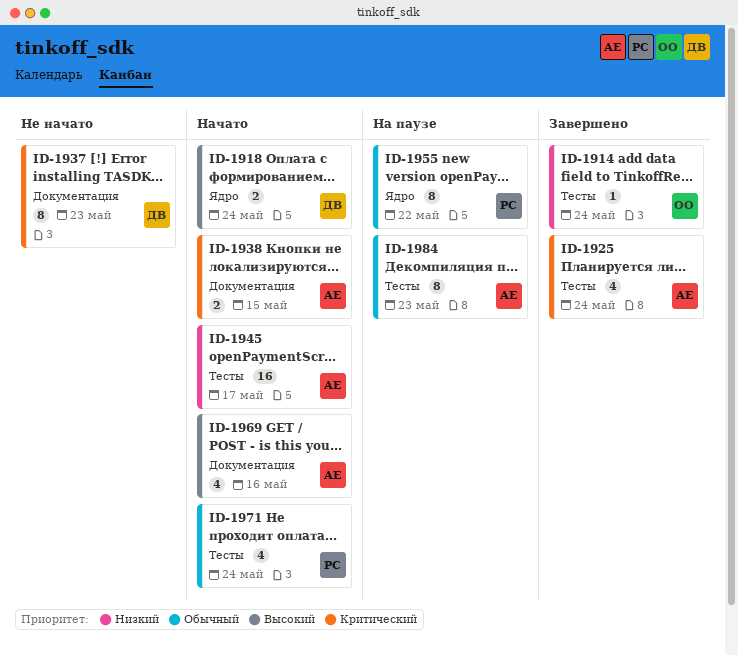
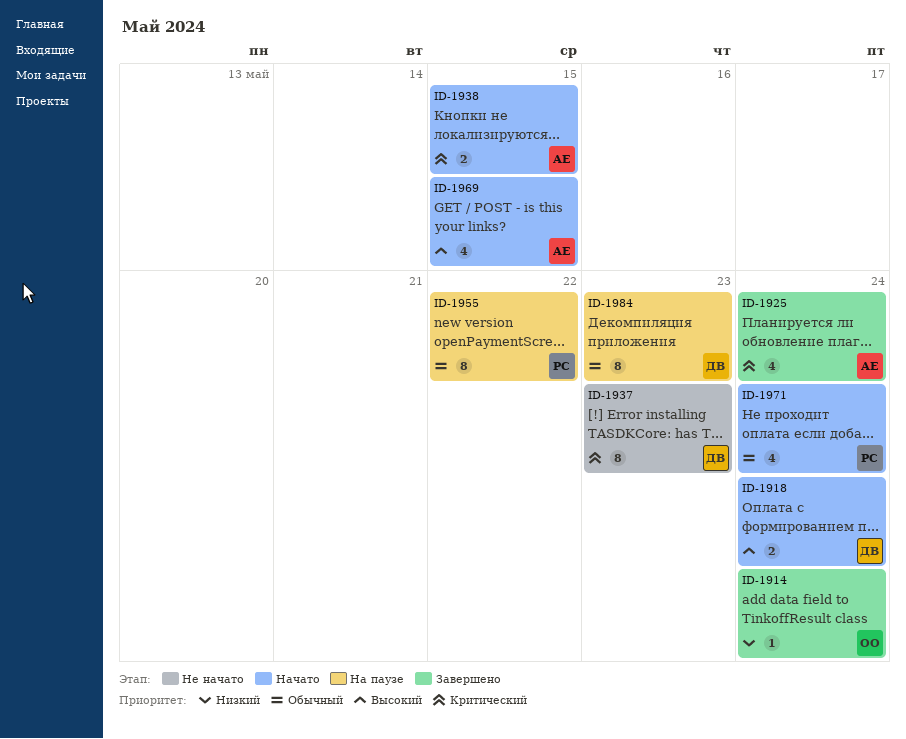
ID-1945: present -> none
ID-1969, due: May 16 -> May 15
ID-1984, owner: АЕ -> ДВ

